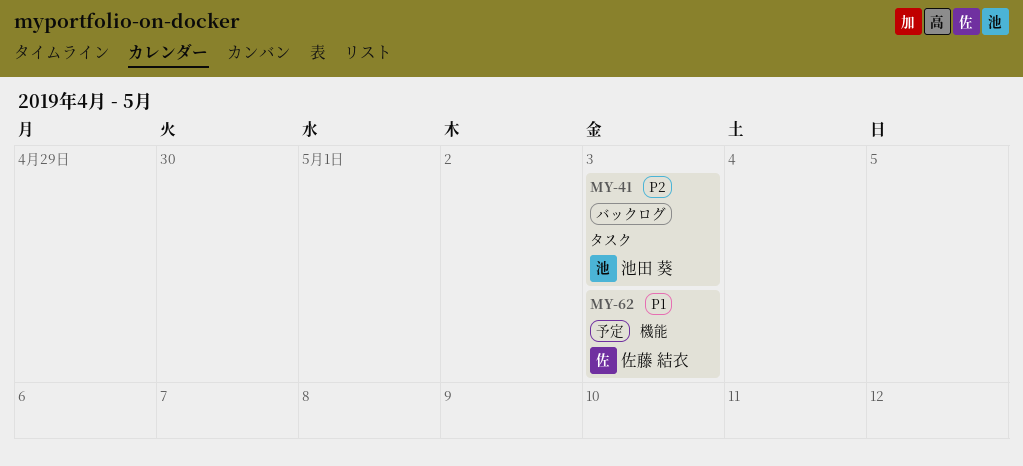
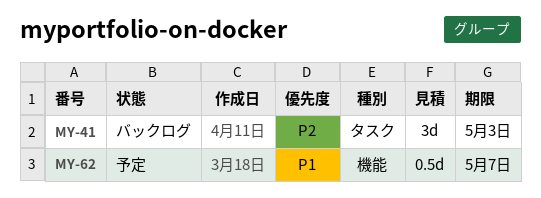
MY-62, due: May 3 -> May 7

